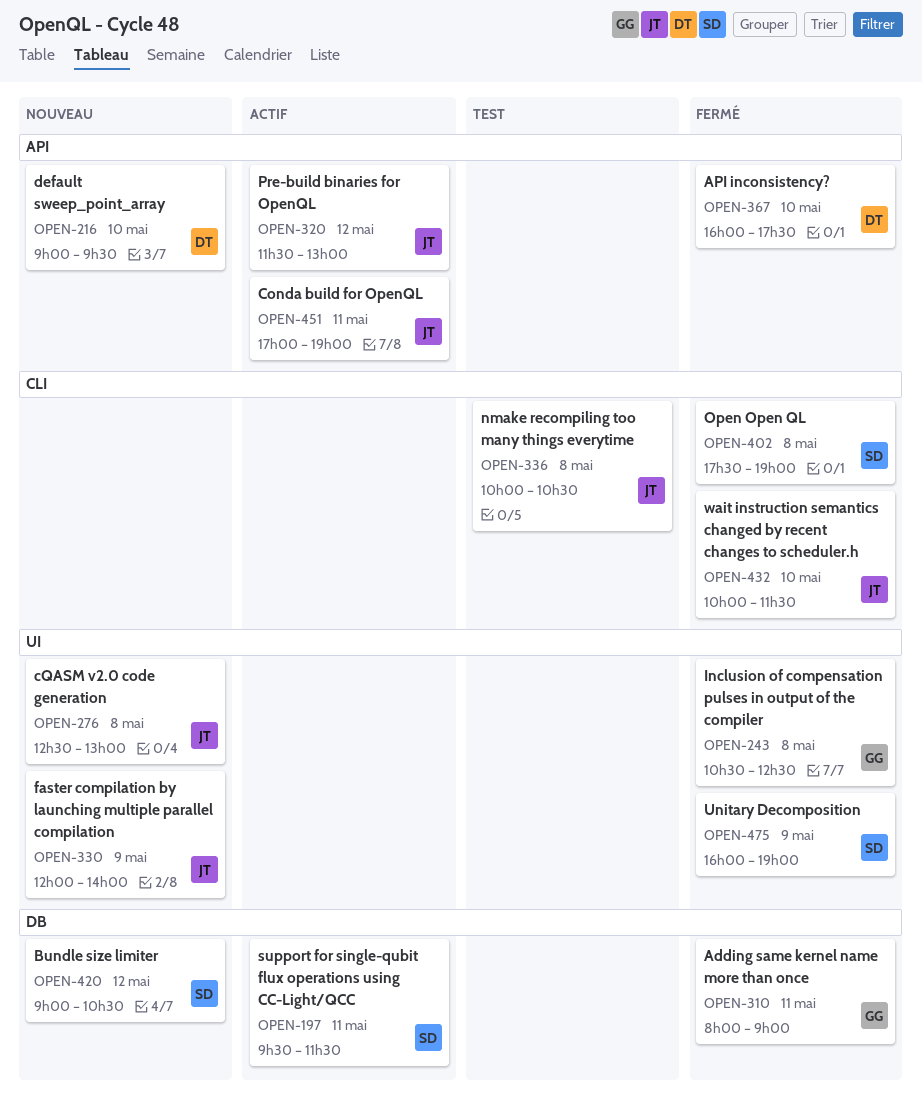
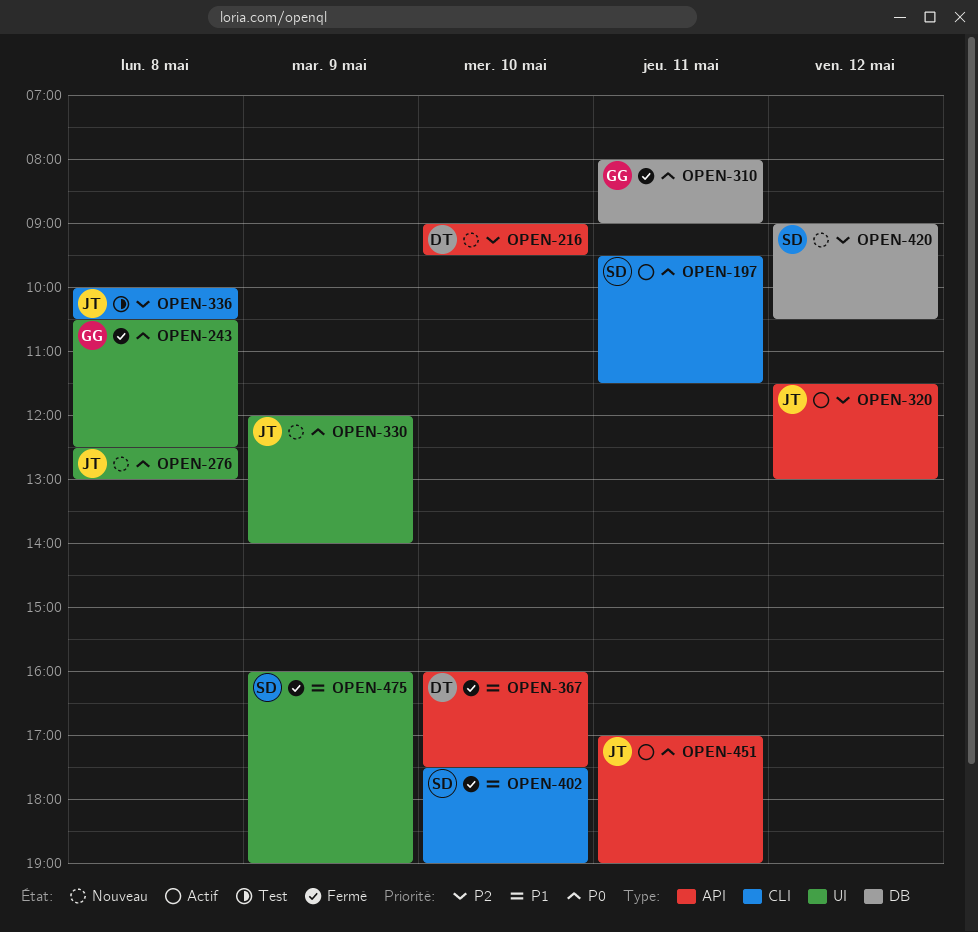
OPEN-197, label: DB -> CLI
OPEN-402, day: May 8 -> May 10
OPEN-432: present -> none

